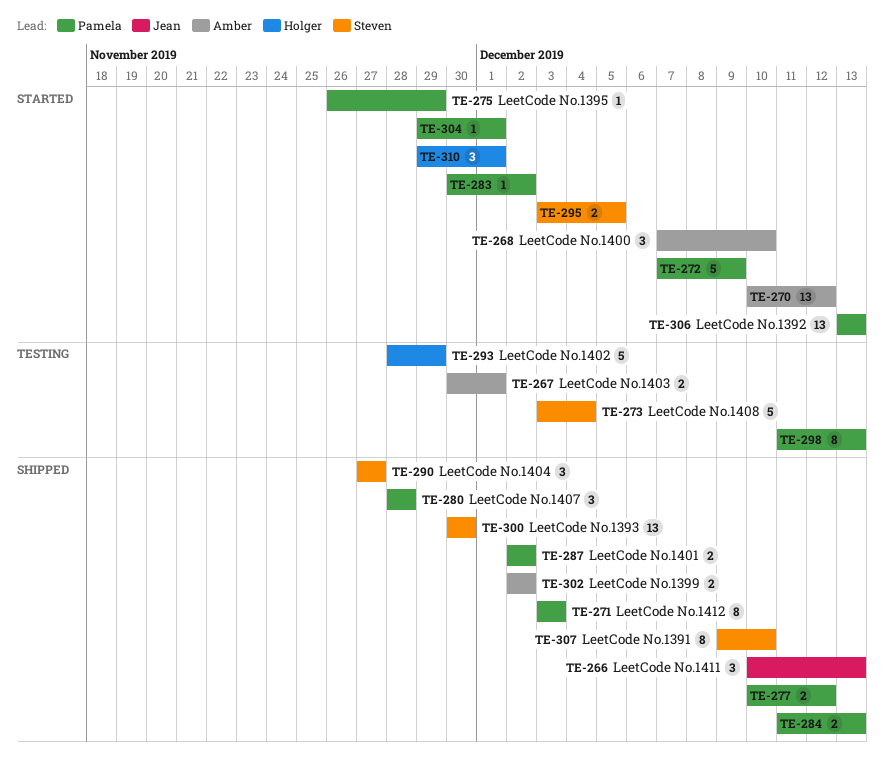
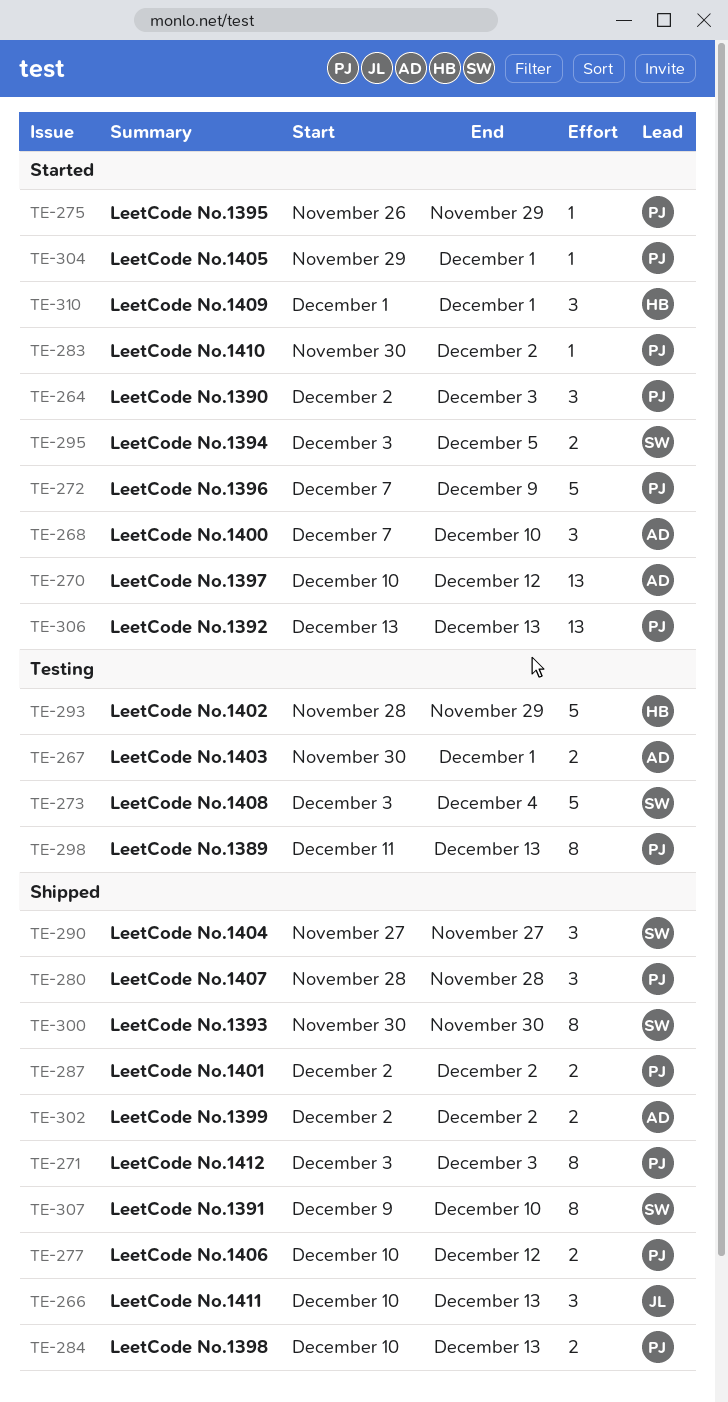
TE-264: none -> present
TE-284, start: Dec 11 -> Dec 10
TE-300, estimate: 13 -> 8
TE-310, start: Nov 29 -> Dec 1

